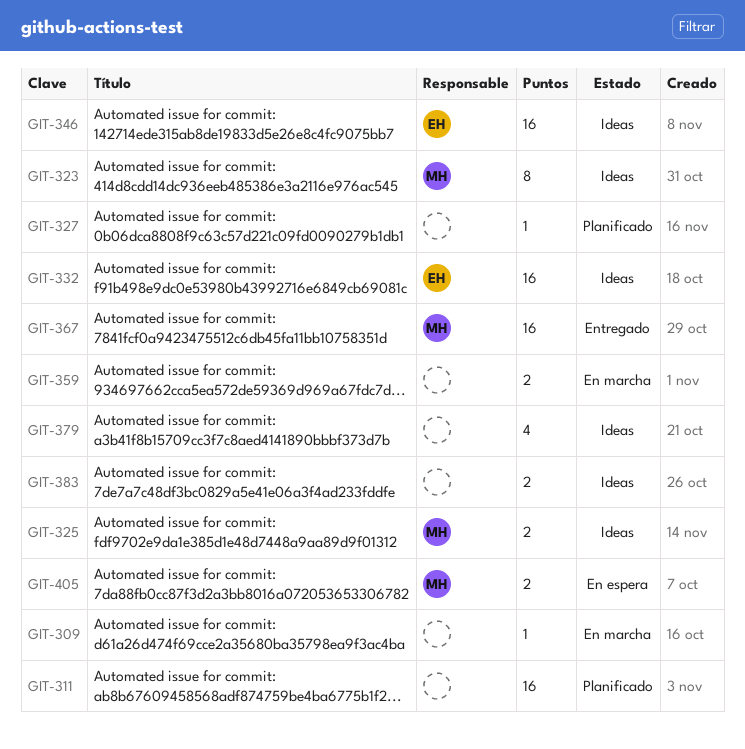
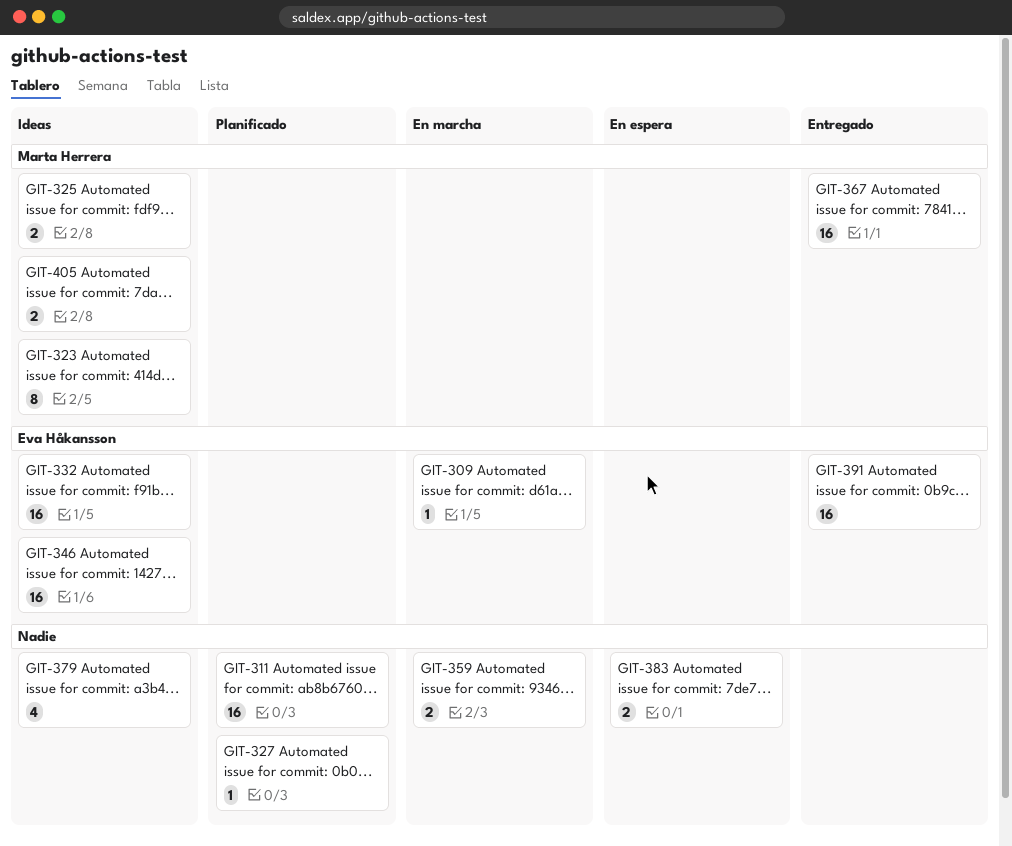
GIT-309, owner: none -> Eva Håkansson
GIT-383, status: Ideas -> En espera
GIT-391: none -> present
GIT-405, status: En espera -> Ideas

